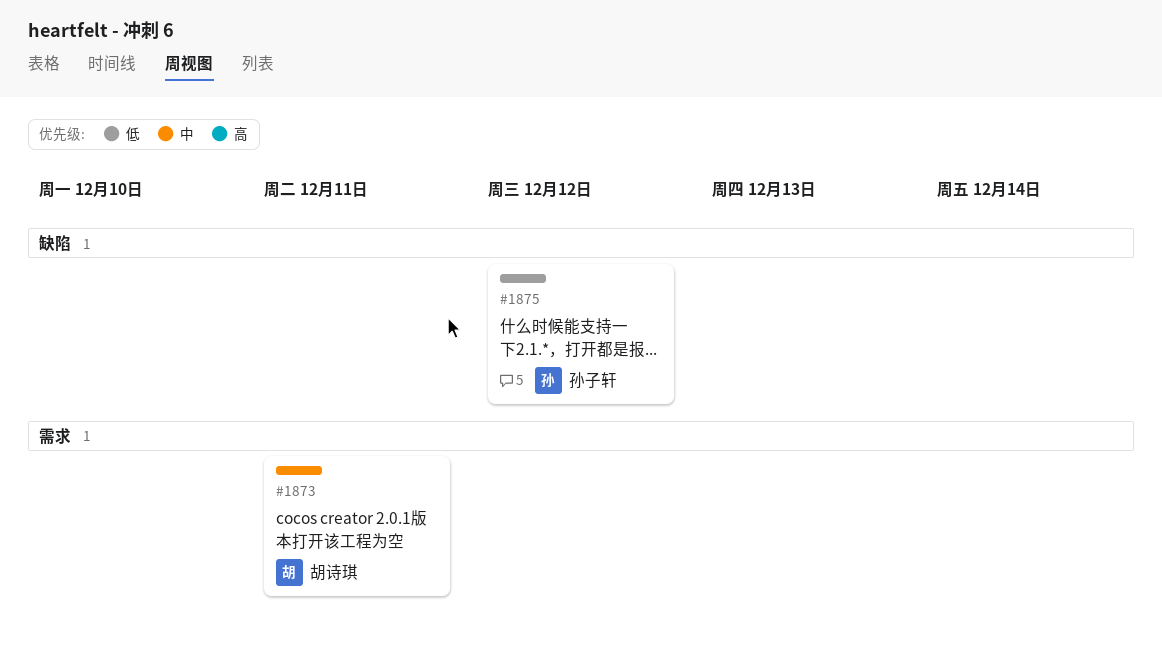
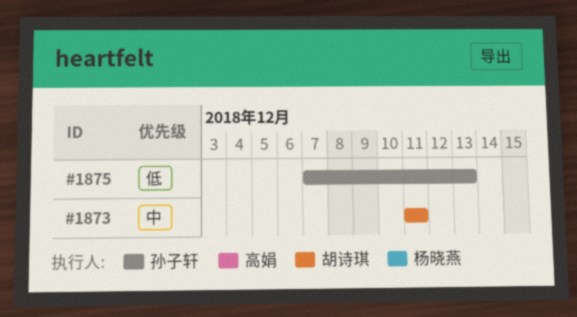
#1875, due: Dec 12 -> Dec 13

